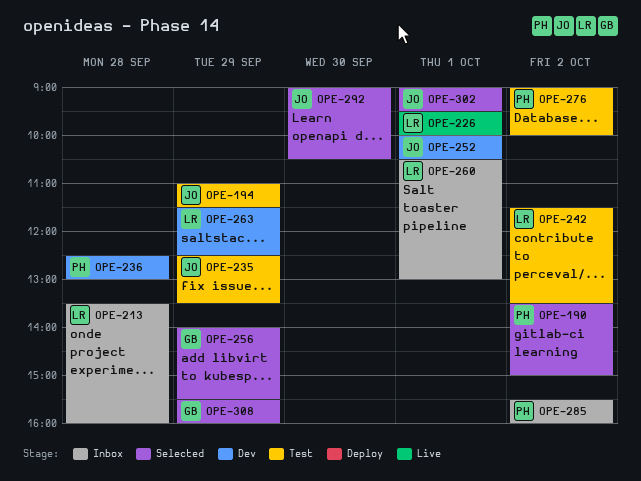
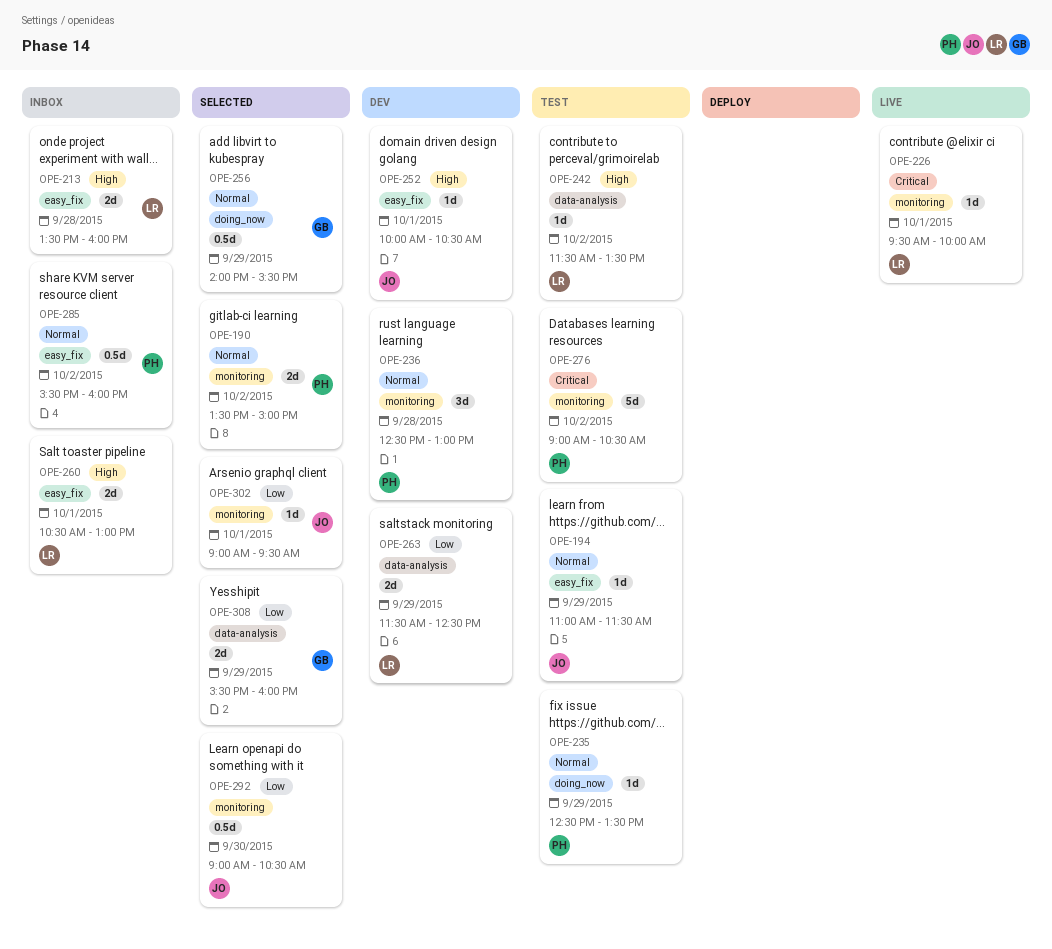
OPE-235, owner: JO -> PH
OPE-276, ends: 10:00 -> 10:30

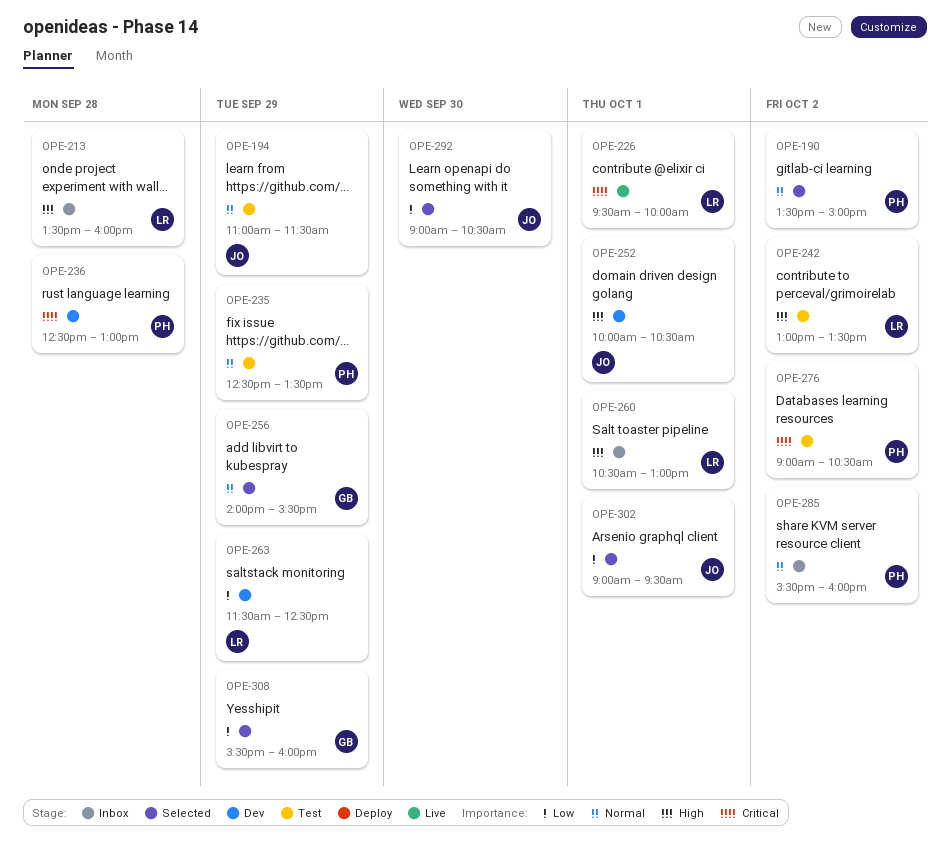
OPE-236, priority: Normal -> Critical
OPE-242, begins: 11:30 -> 13:00

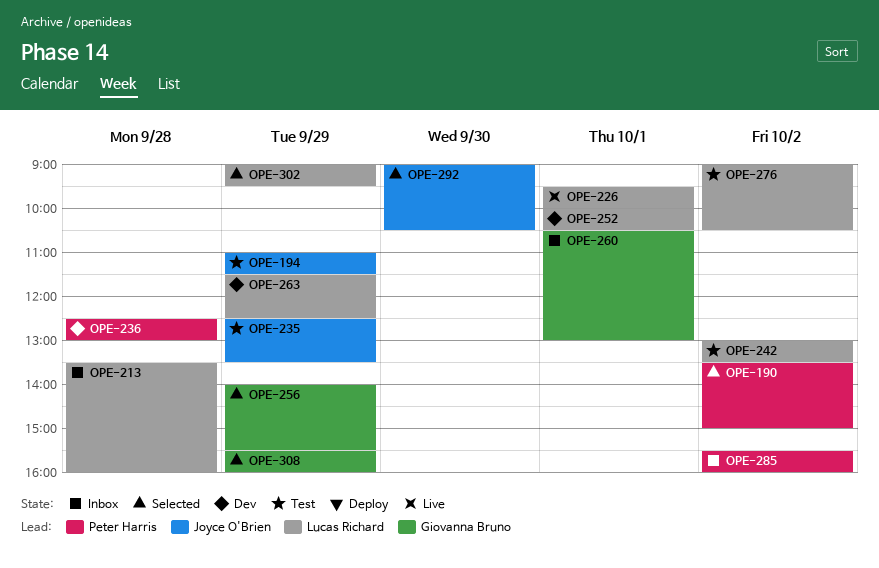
OPE-235, owner: Peter Harris -> Joyce O'Brien
OPE-252, owner: Joyce O'Brien -> Lucas Richard
OPE-260, owner: Lucas Richard -> Giovanna Bruno
OPE-276, owner: Peter Harris -> Lucas Richard
OPE-302, owner: Joyce O'Brien -> Lucas Richard
OPE-302, day: Oct 1 -> Sep 29

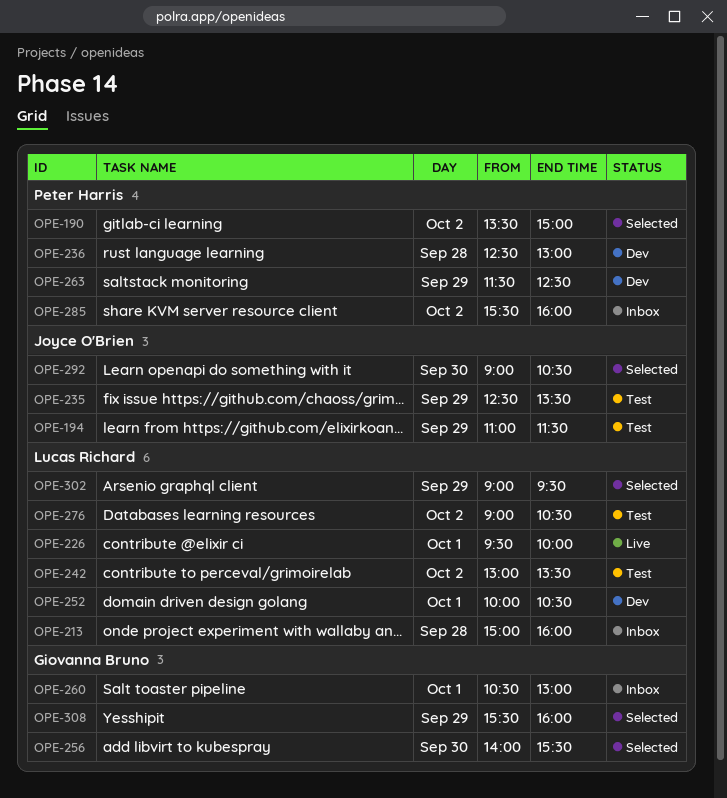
OPE-213, begins: 13:30 -> 15:00
OPE-256, day: Sep 29 -> Sep 30
OPE-263, owner: Lucas Richard -> Peter Harris

